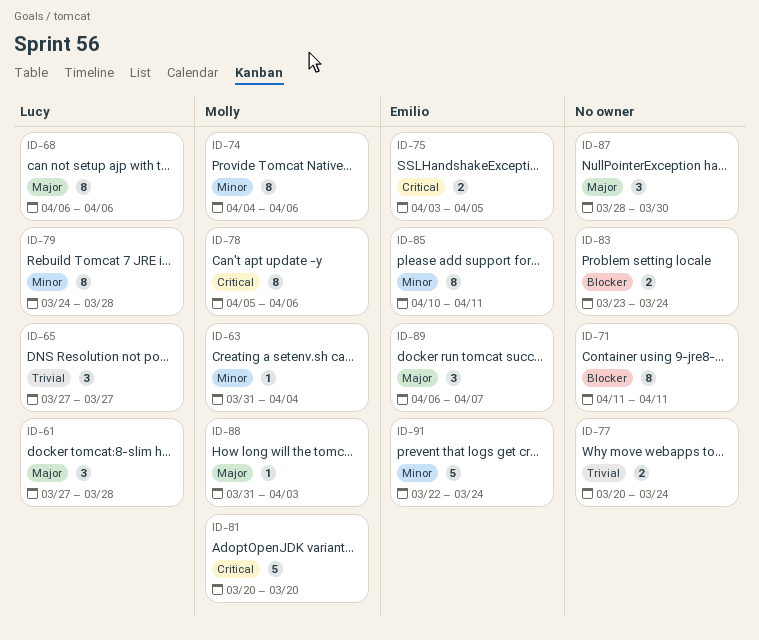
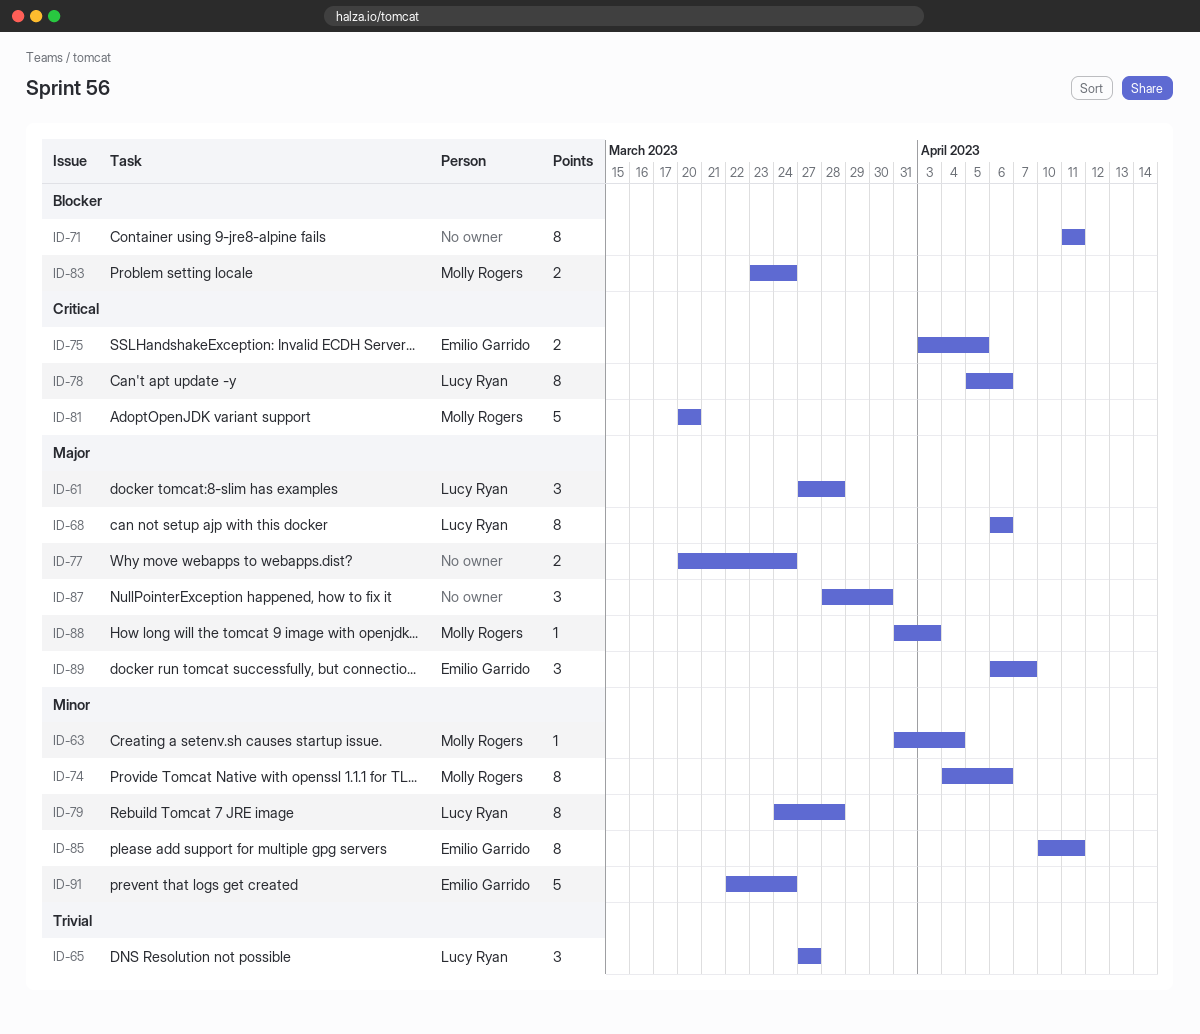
ID-77, priority: Trivial -> Major
ID-78, owner: Molly Rogers -> Lucy Ryan
ID-83, owner: none -> Molly Rogers

